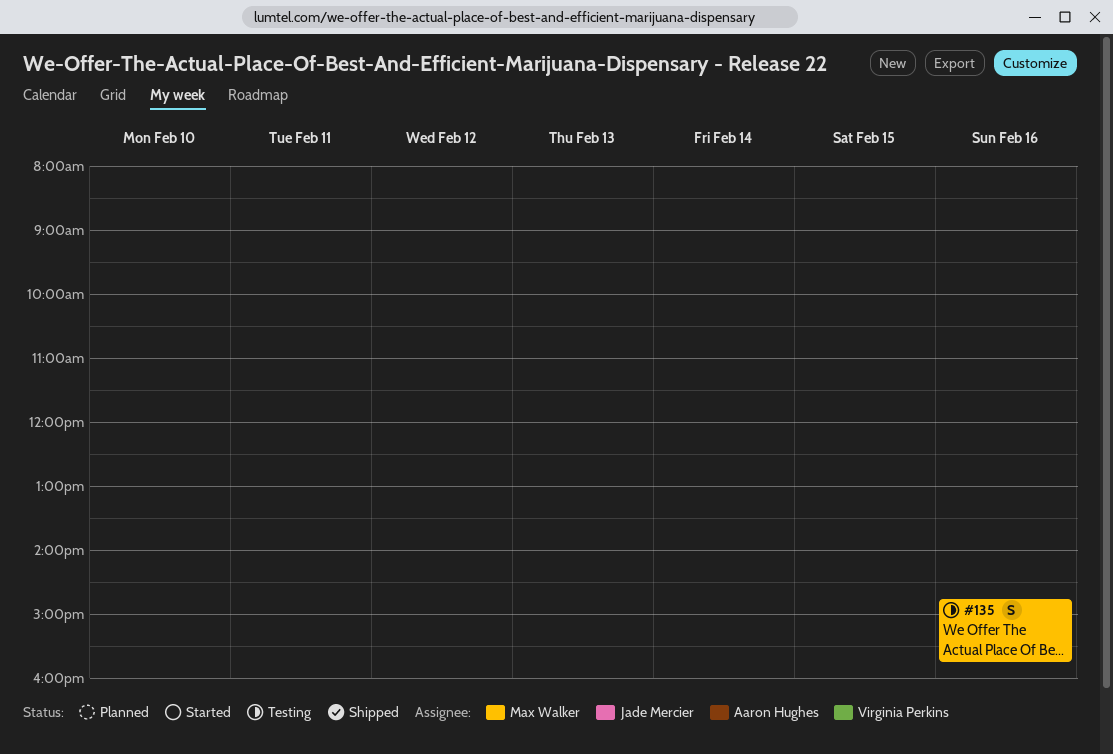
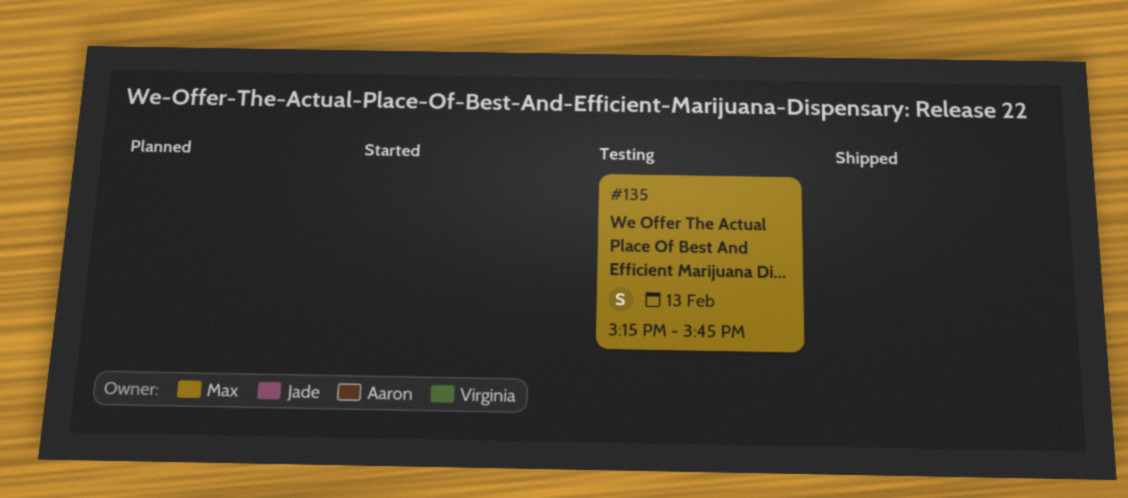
#135, day: Feb 16 -> Feb 13
#135, begins: 14:45 -> 15:15

